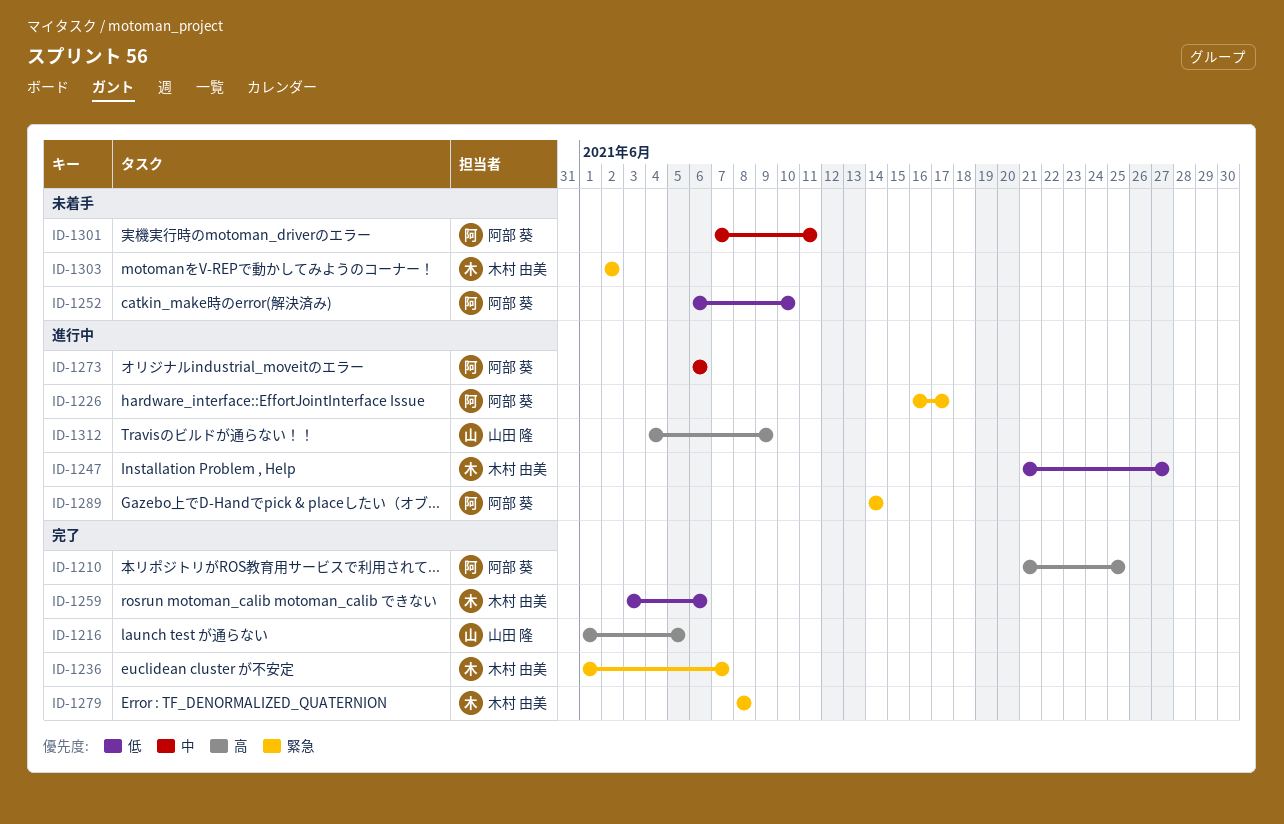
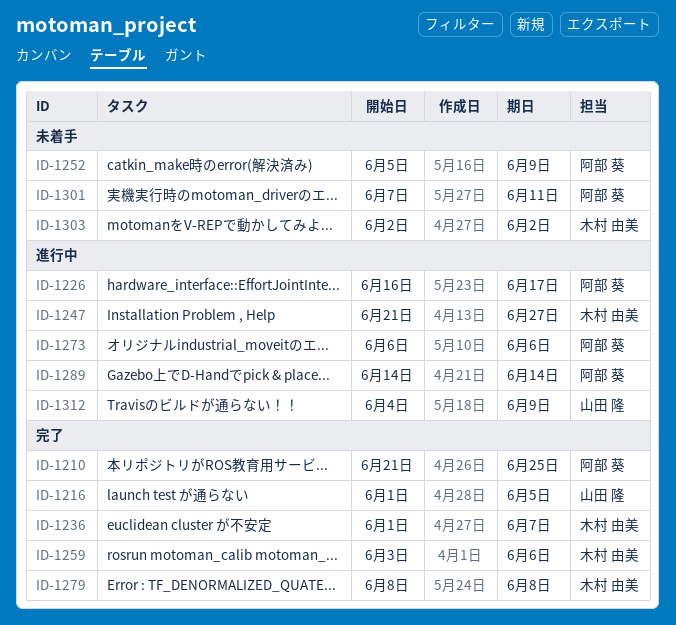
ID-1252, start: Jun 6 -> Jun 5
ID-1252, due: Jun 10 -> Jun 9

